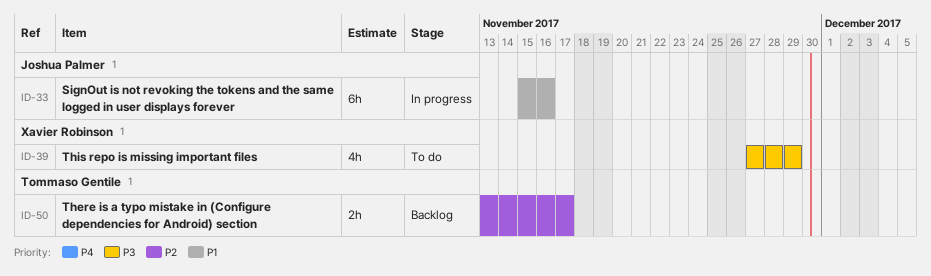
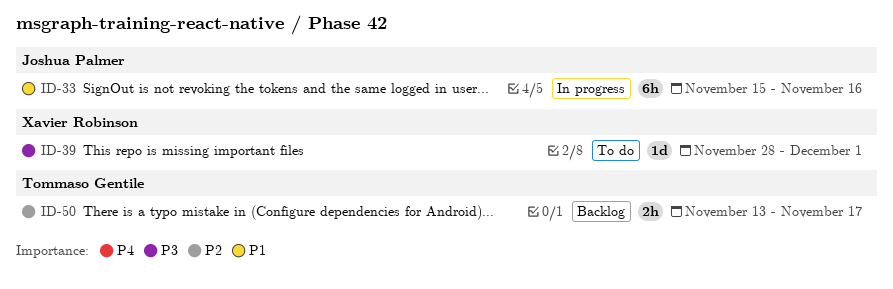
ID-39, estimate: 4h -> 1d
ID-39, start: Nov 27 -> Nov 28
ID-39, due: Nov 29 -> Dec 1

